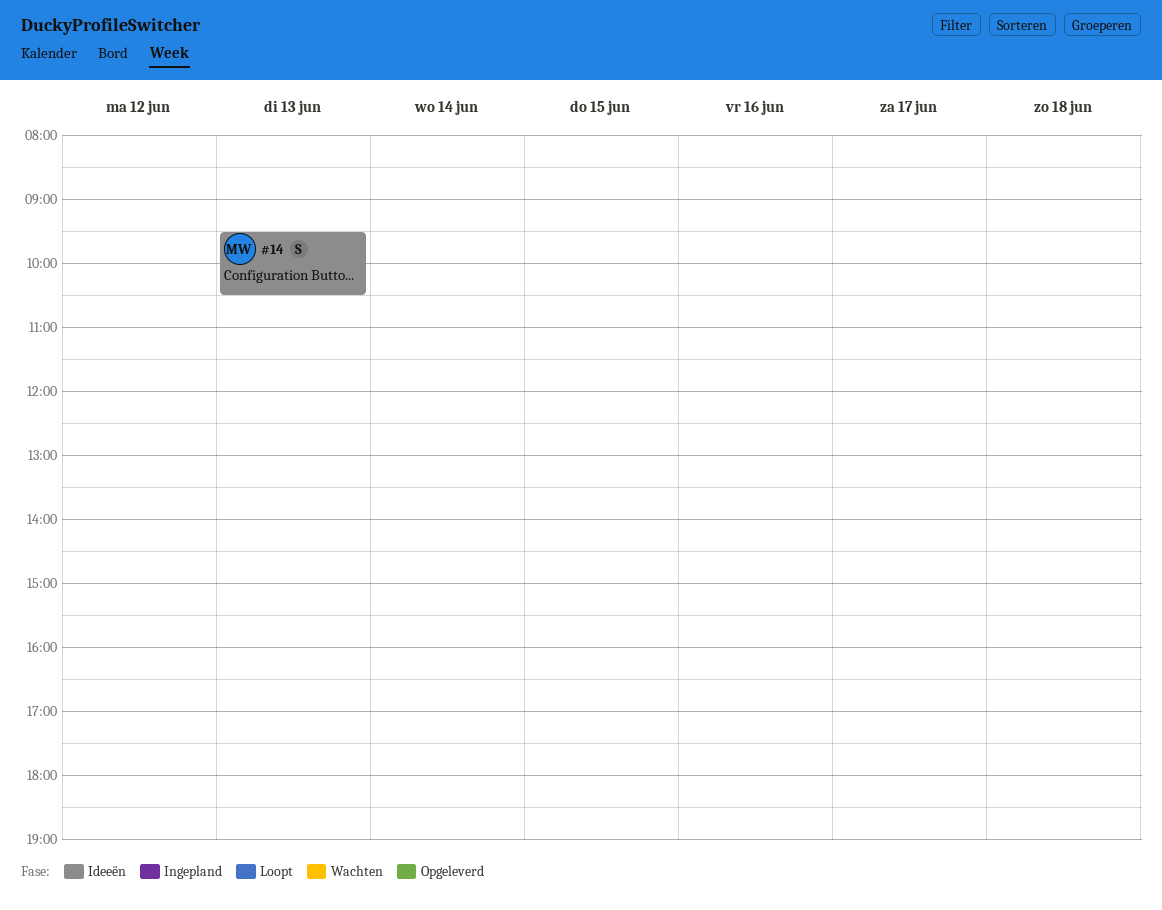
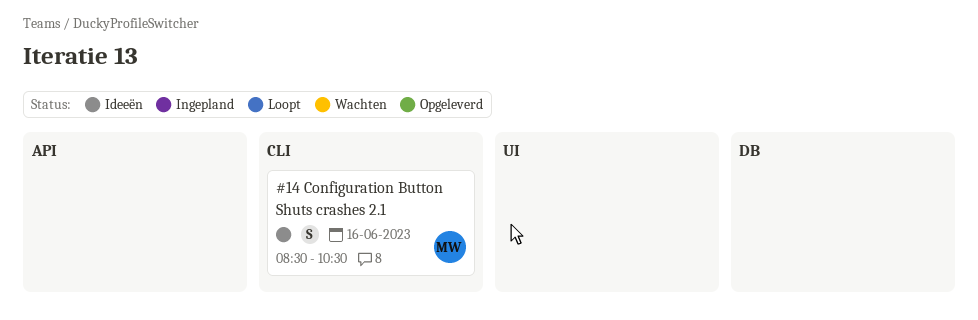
#14, day: Jun 13 -> Jun 16
#14, begins: 09:30 -> 08:30

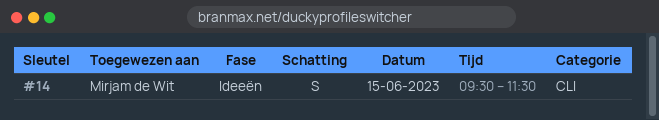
#14, day: Jun 16 -> Jun 15
#14, begins: 08:30 -> 09:30
#14, ends: 10:30 -> 11:30

